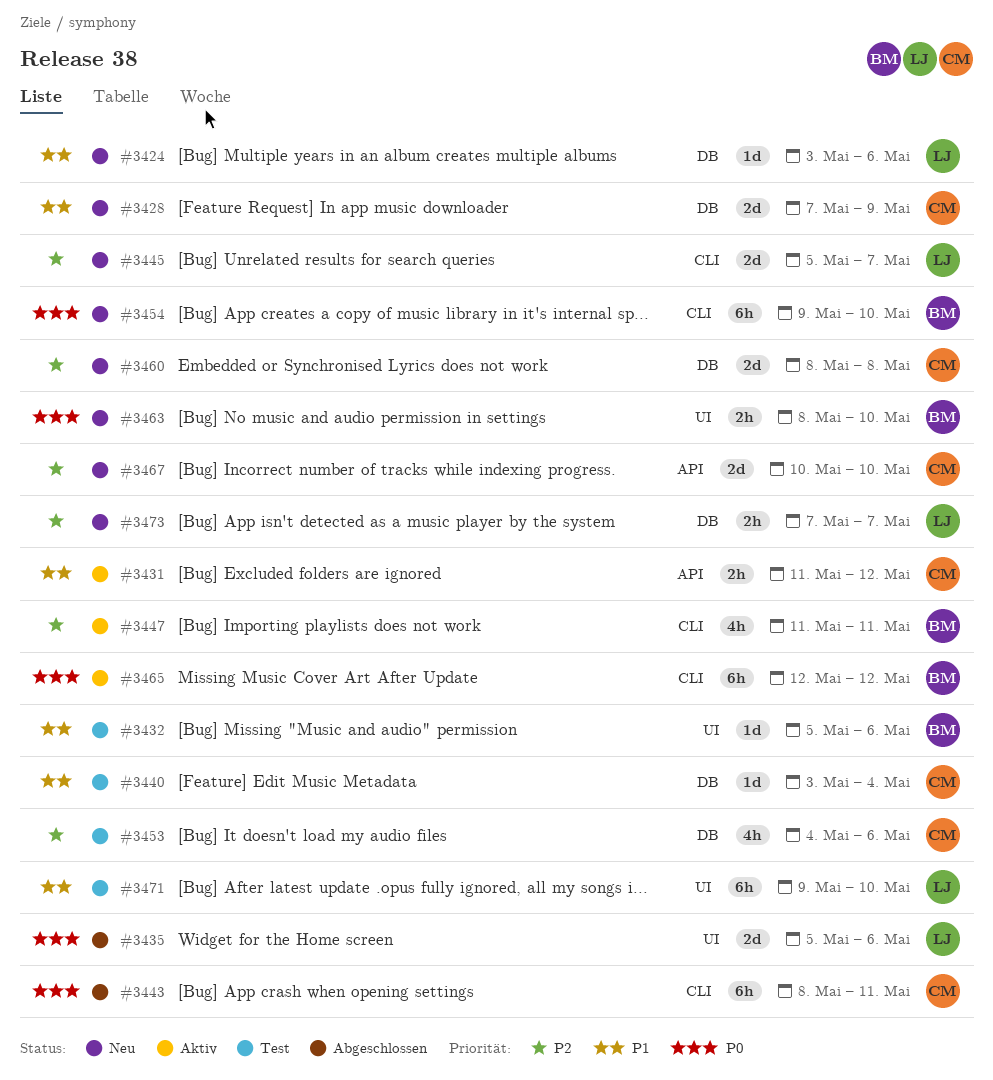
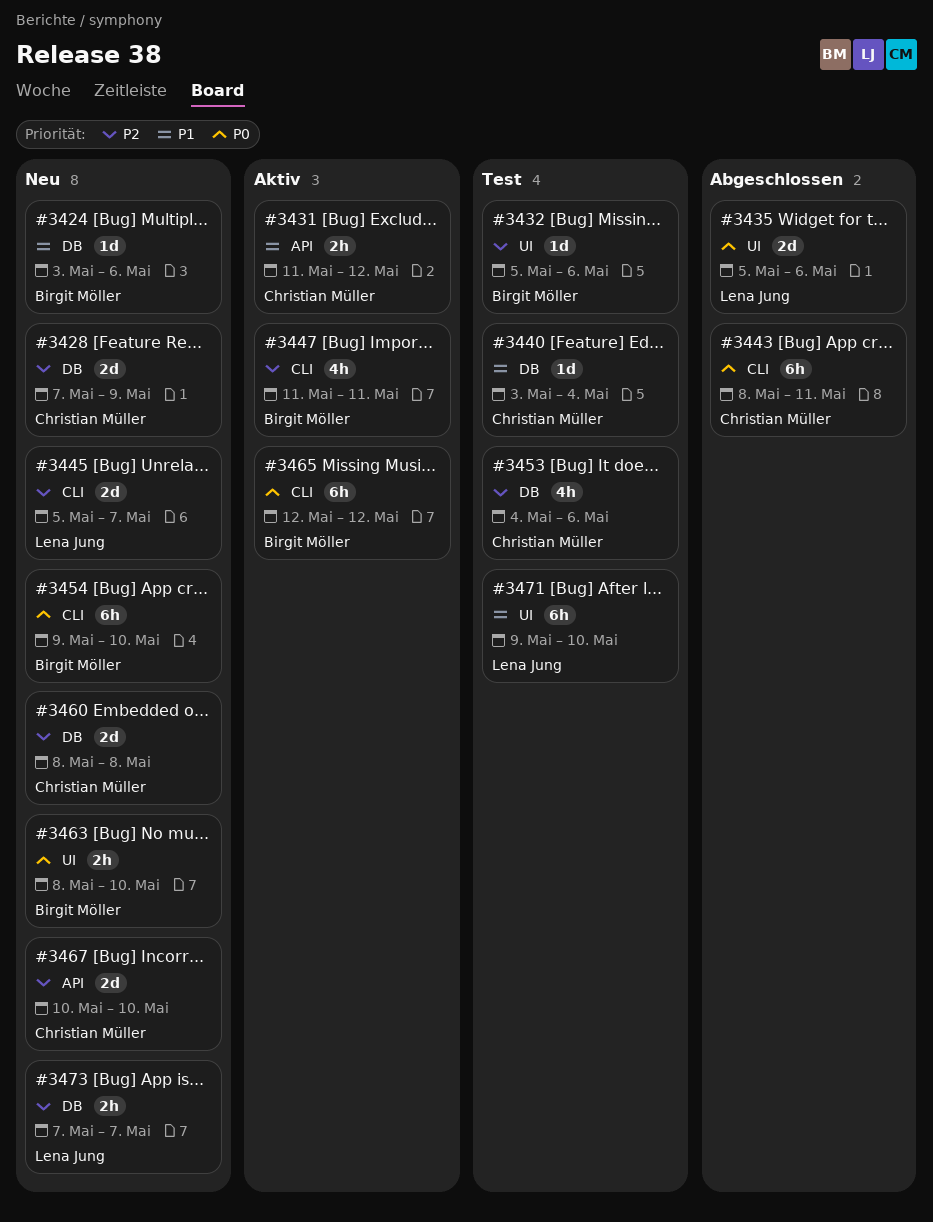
#3424, owner: Lena Jung -> Birgit Möller
#3428, priority: P1 -> P2
#3432, priority: P1 -> P2

